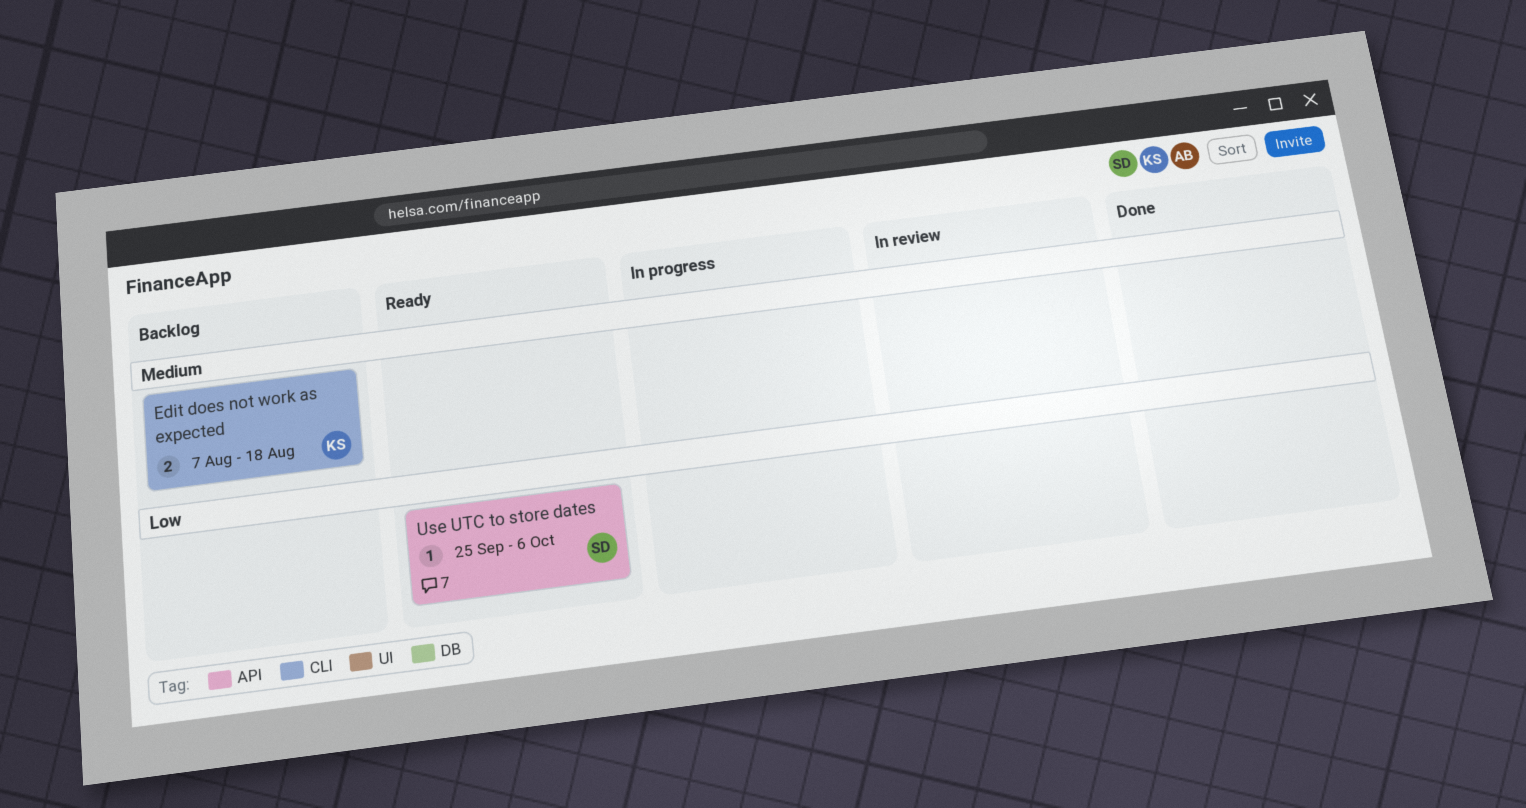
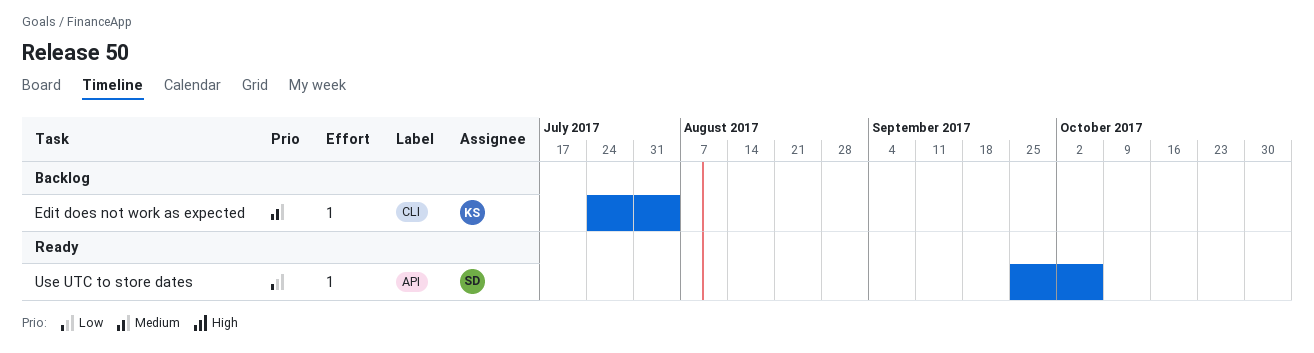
Edit does not work as expected, estimate: 2 -> 1
Edit does not work as expected, start: Aug 7 -> Jul 24
Edit does not work as expected, due: Aug 18 -> Aug 4

